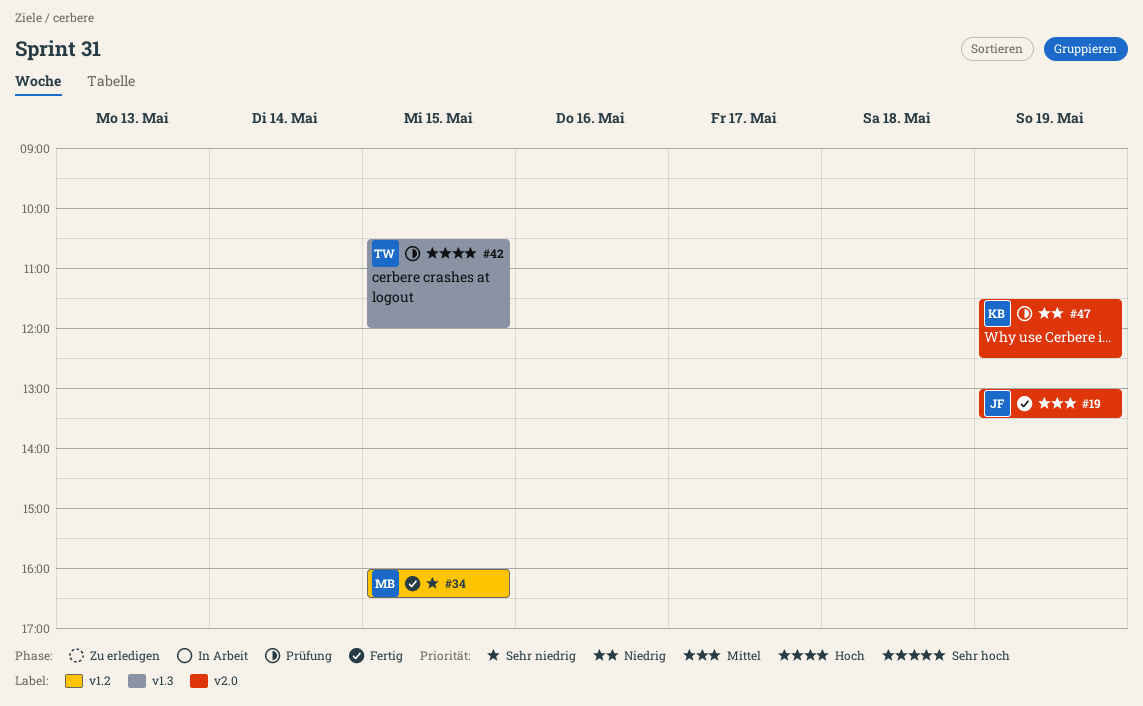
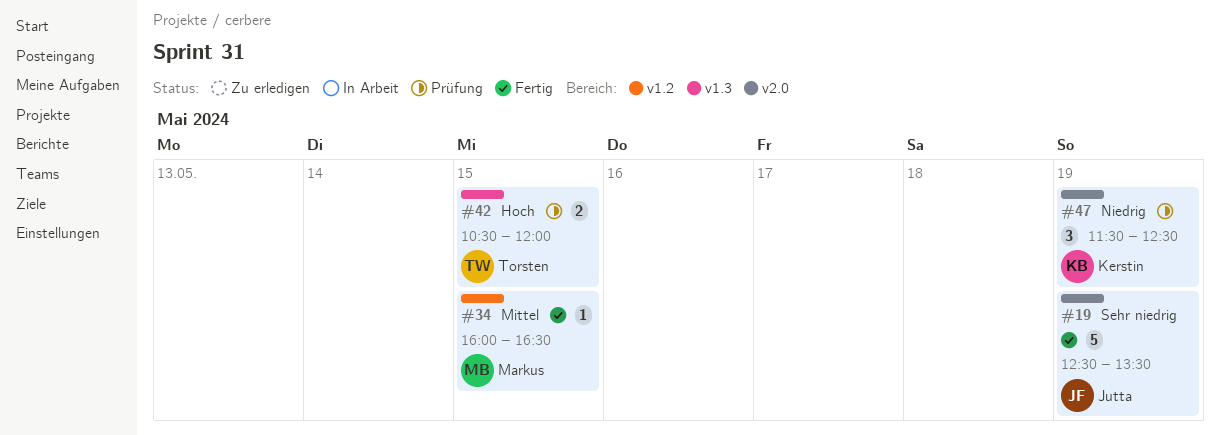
#19, priority: Mittel -> Sehr niedrig
#19, begins: 13:00 -> 12:30
#34, priority: Sehr niedrig -> Mittel

